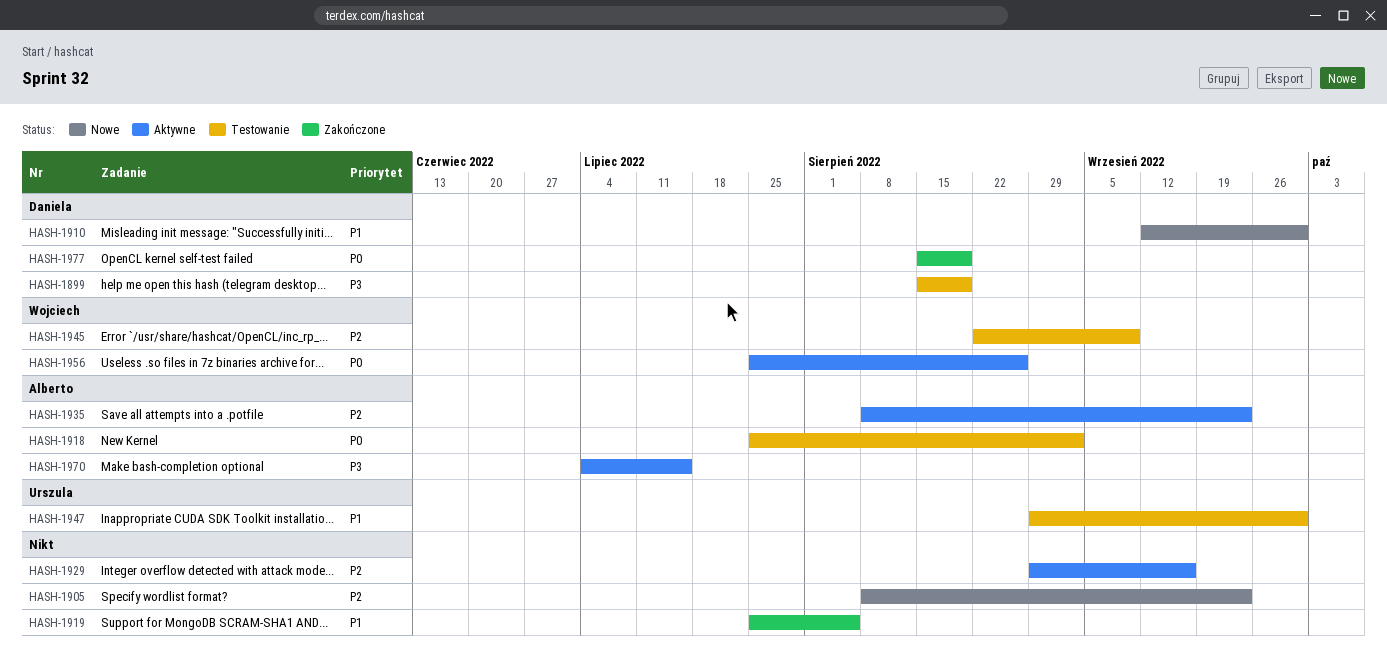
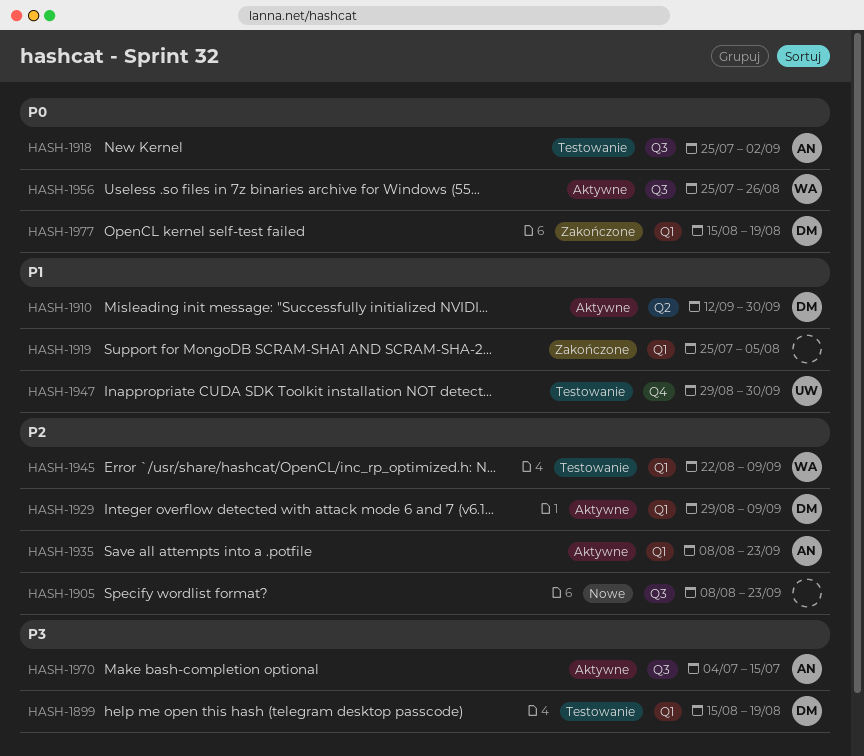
HASH-1910, status: Nowe -> Aktywne
HASH-1929, owner: none -> Daniela
HASH-1929, due: Sep 16 -> Sep 9

